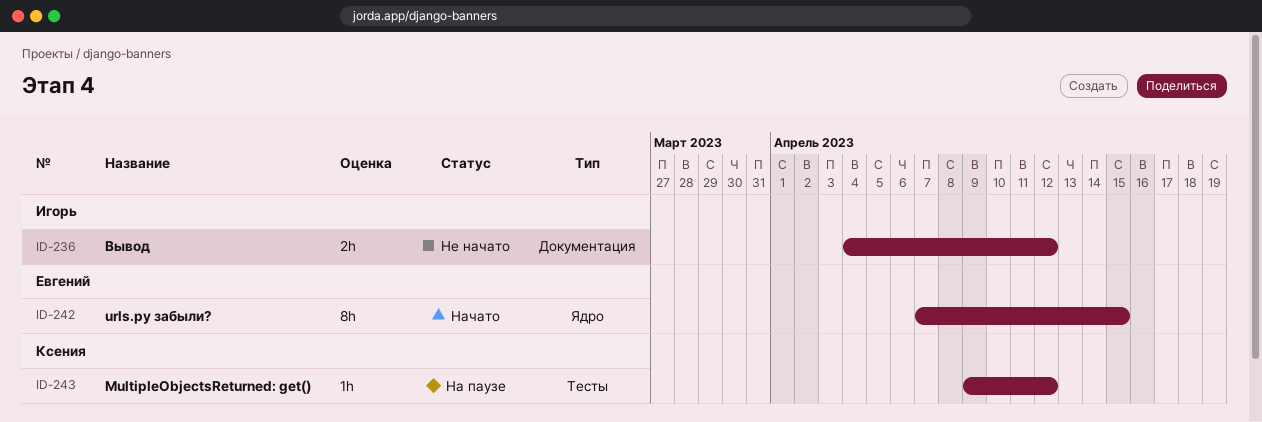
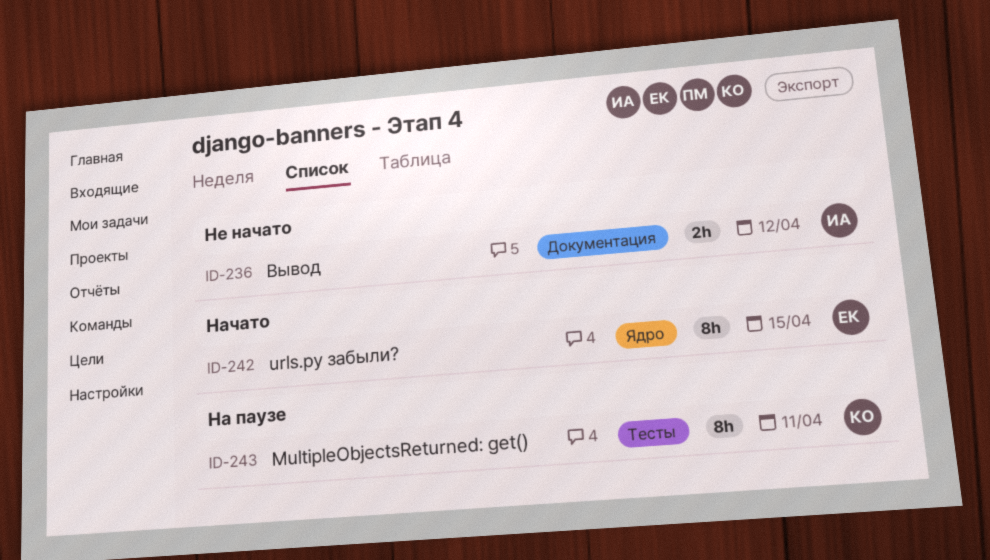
ID-243, estimate: 1h -> 8h
ID-243, due: Apr 12 -> Apr 11

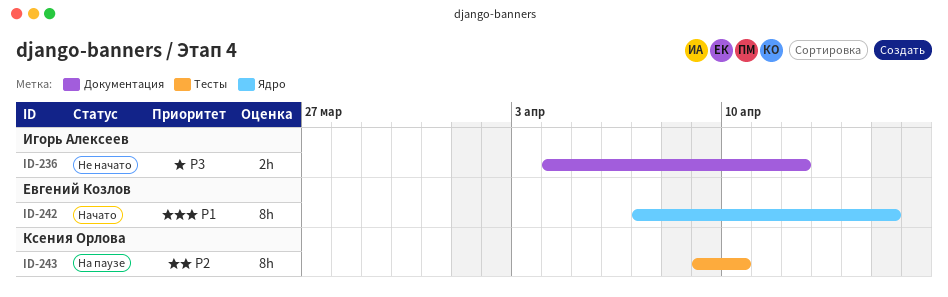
ID-243, due: Apr 11 -> Apr 10

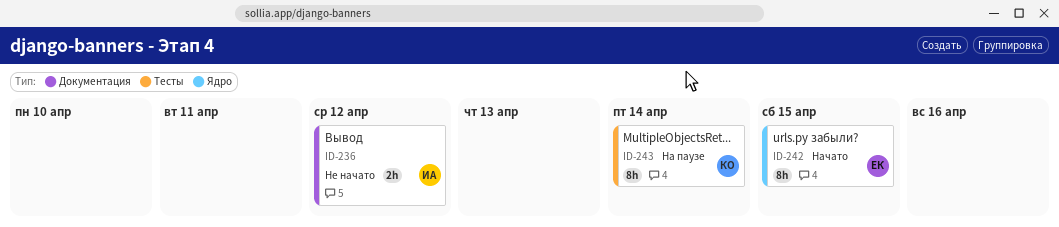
ID-243, due: Apr 10 -> Apr 14

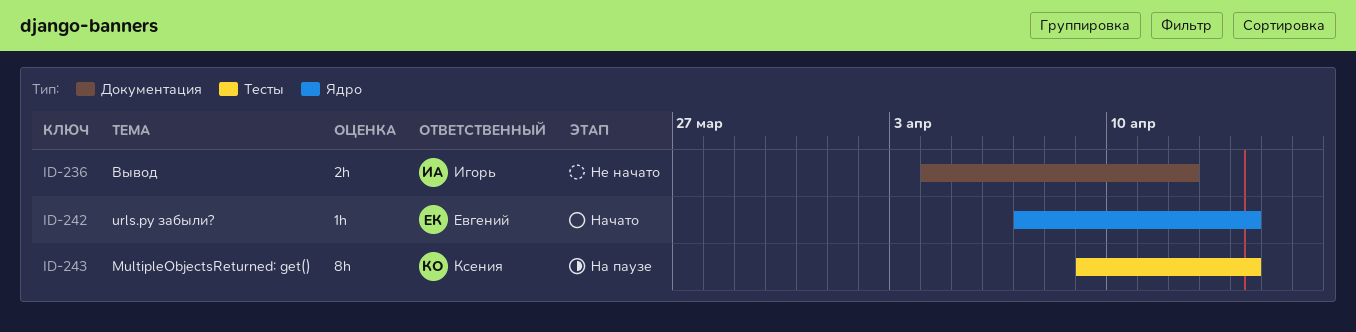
ID-242, estimate: 8h -> 1h
ID-242, due: Apr 15 -> Apr 14

